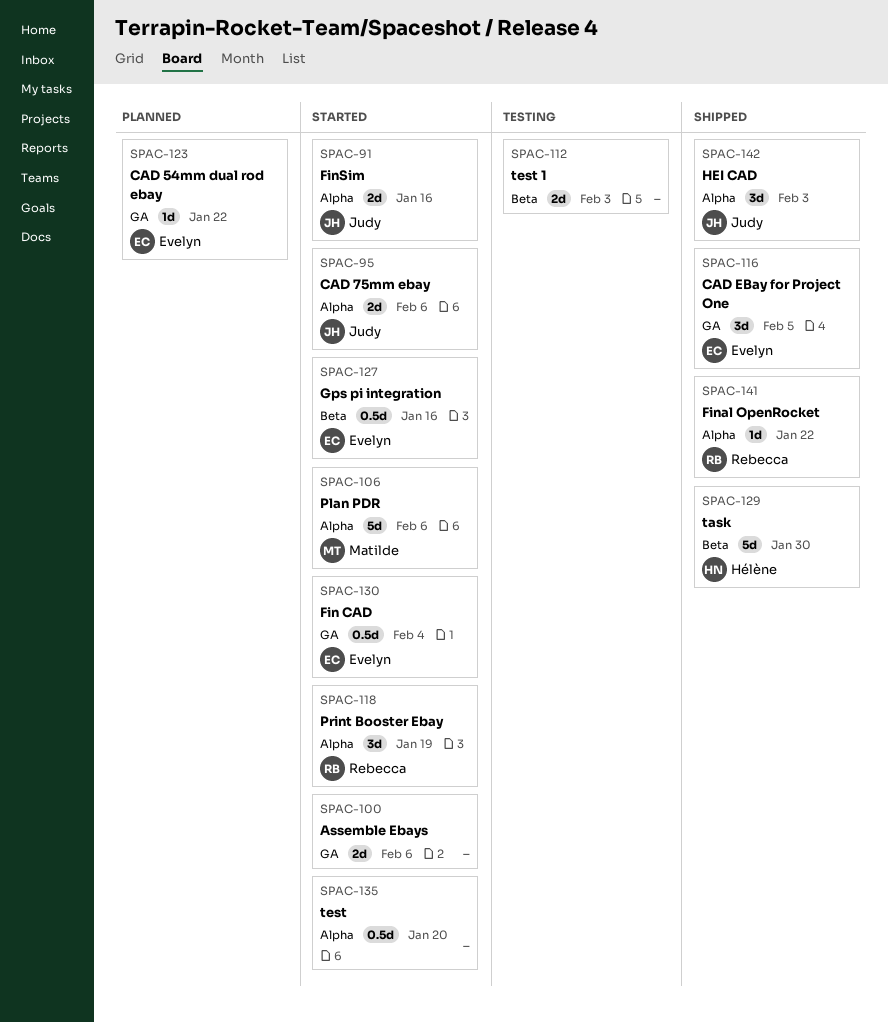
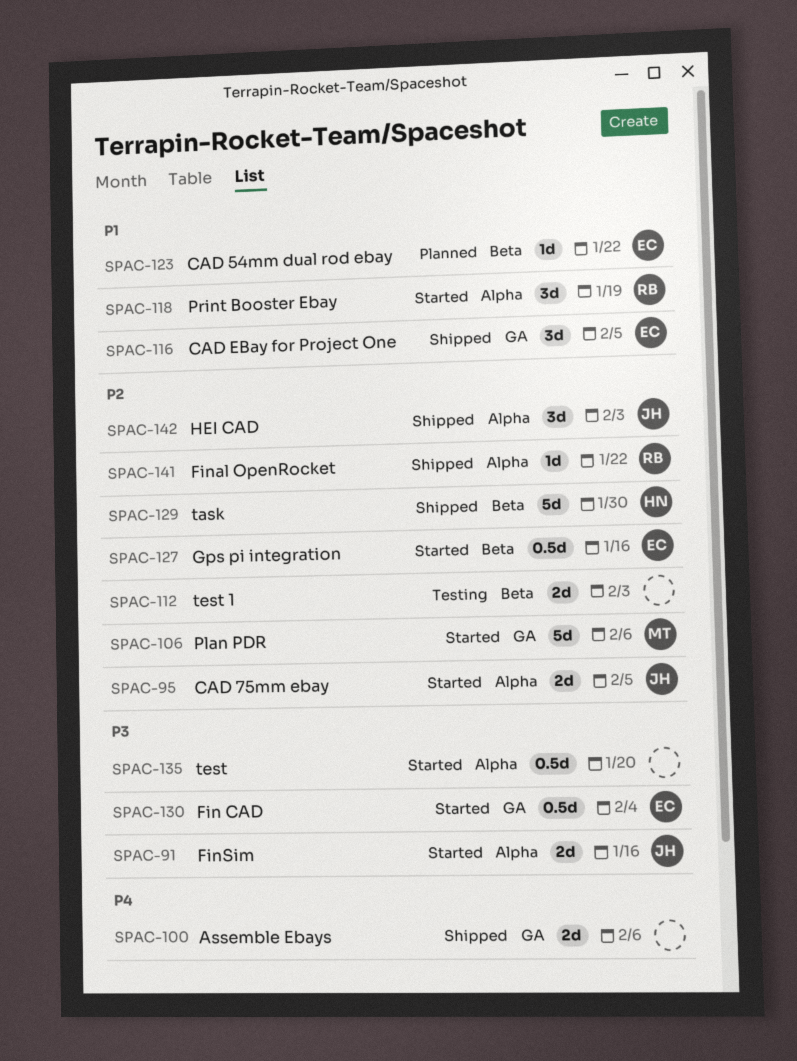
SPAC-95, due: Feb 6 -> Feb 5
SPAC-100, status: Started -> Shipped
SPAC-106, label: Alpha -> GA
SPAC-123, label: GA -> Beta

